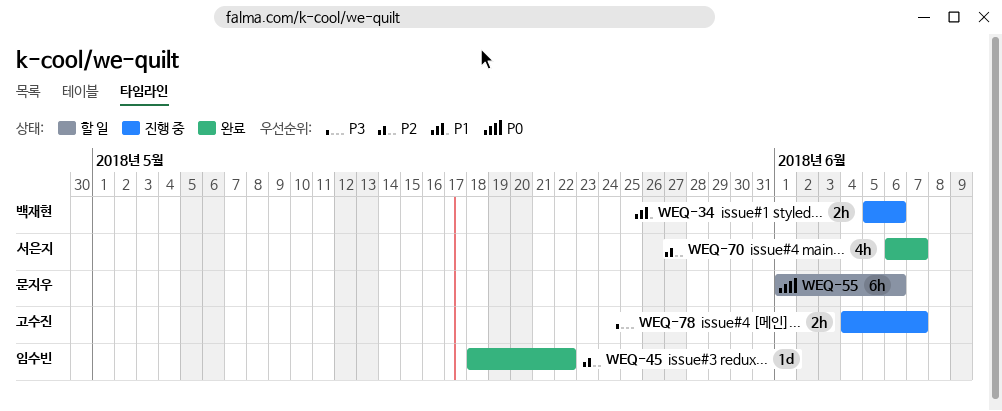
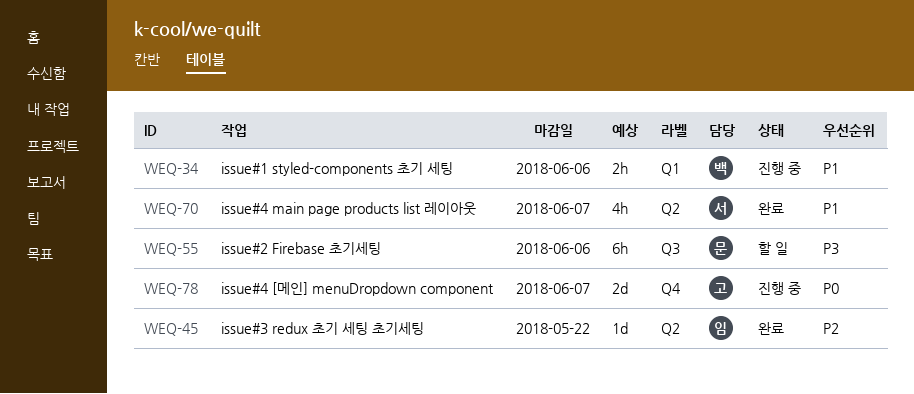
WEQ-55, priority: P0 -> P3
WEQ-70, priority: P2 -> P1
WEQ-78, priority: P3 -> P0
WEQ-78, estimate: 2h -> 2d

